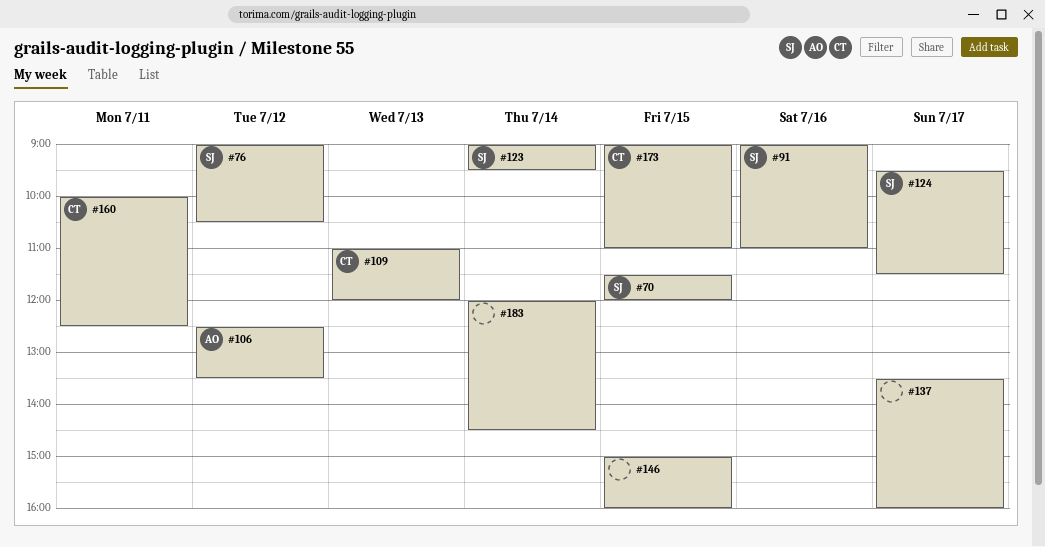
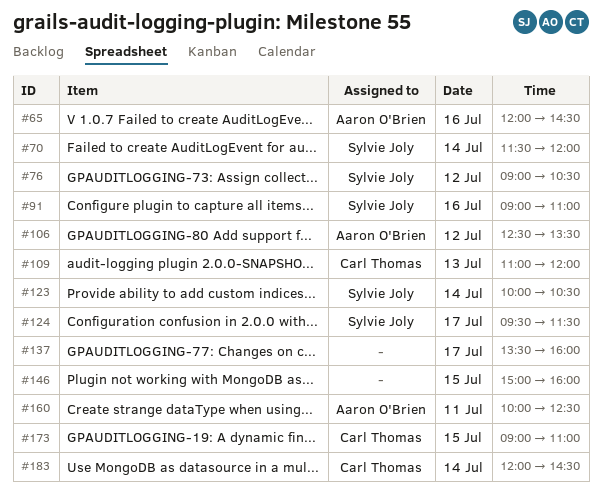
#65: none -> present
#70, day: Jul 15 -> Jul 14
#123, begins: 09:00 -> 10:00
#123, ends: 09:30 -> 10:30
#160, owner: Carl Thomas -> Aaron O'Brien
#183, owner: none -> Carl Thomas

